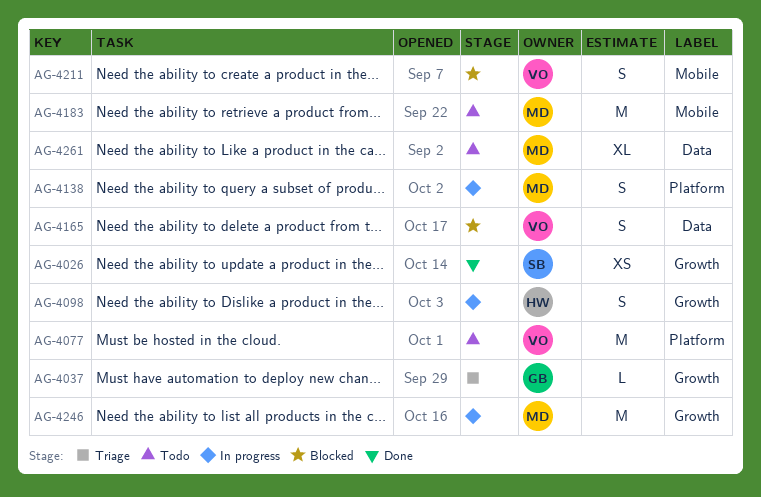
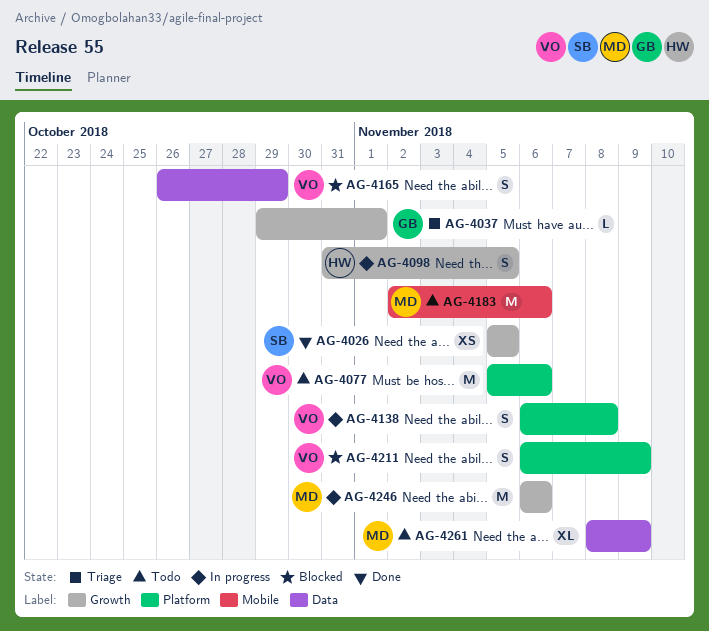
AG-4138, owner: MD -> VO
AG-4211, label: Mobile -> Platform

